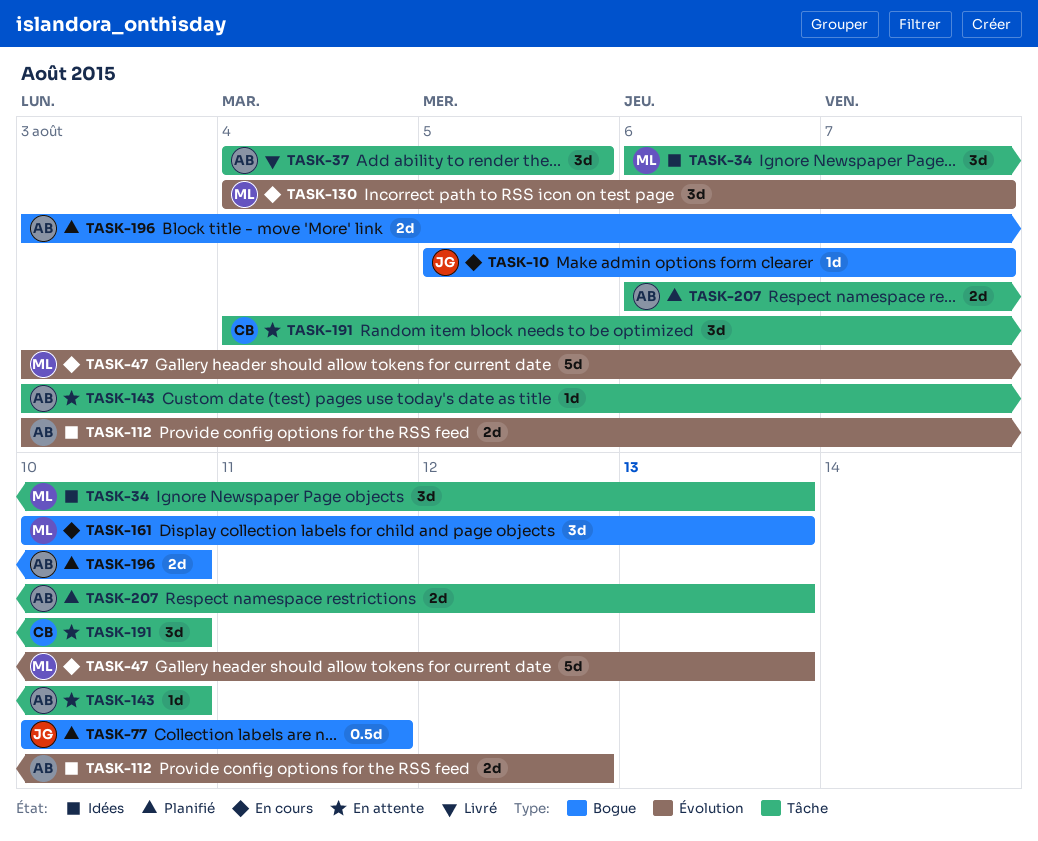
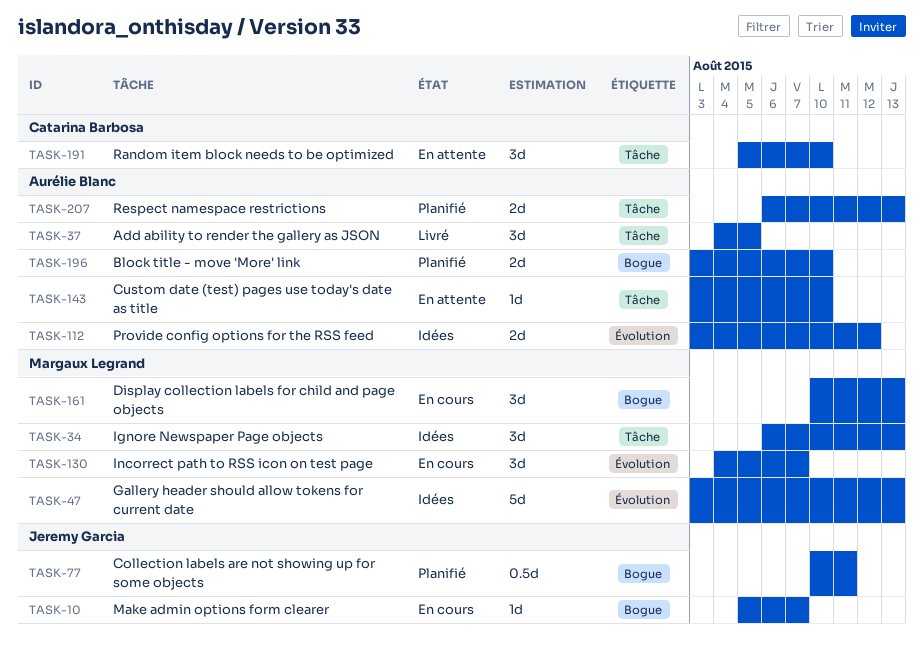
TASK-47, status: En cours -> Idées
TASK-191, start: Aug 4 -> Aug 5

